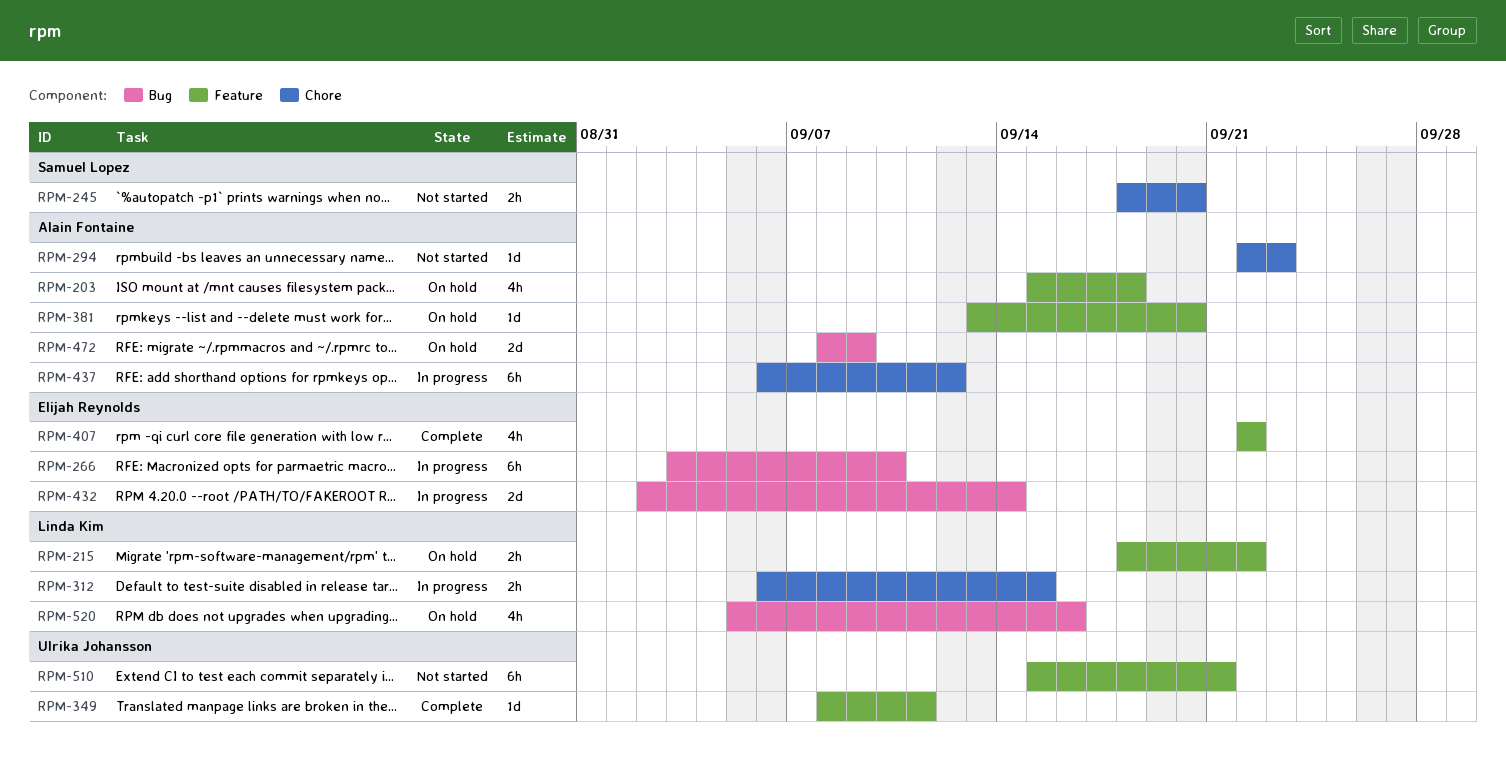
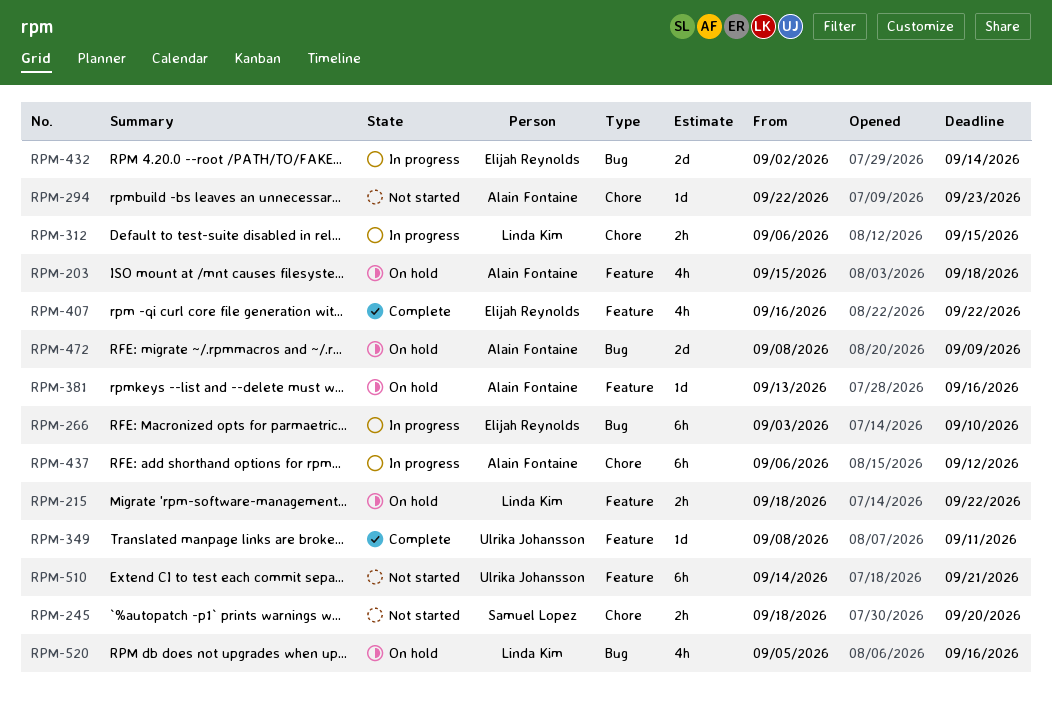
RPM-381, due: Sep 20 -> Sep 16
RPM-407, start: Sep 22 -> Sep 16
RPM-510, start: Sep 15 -> Sep 14

